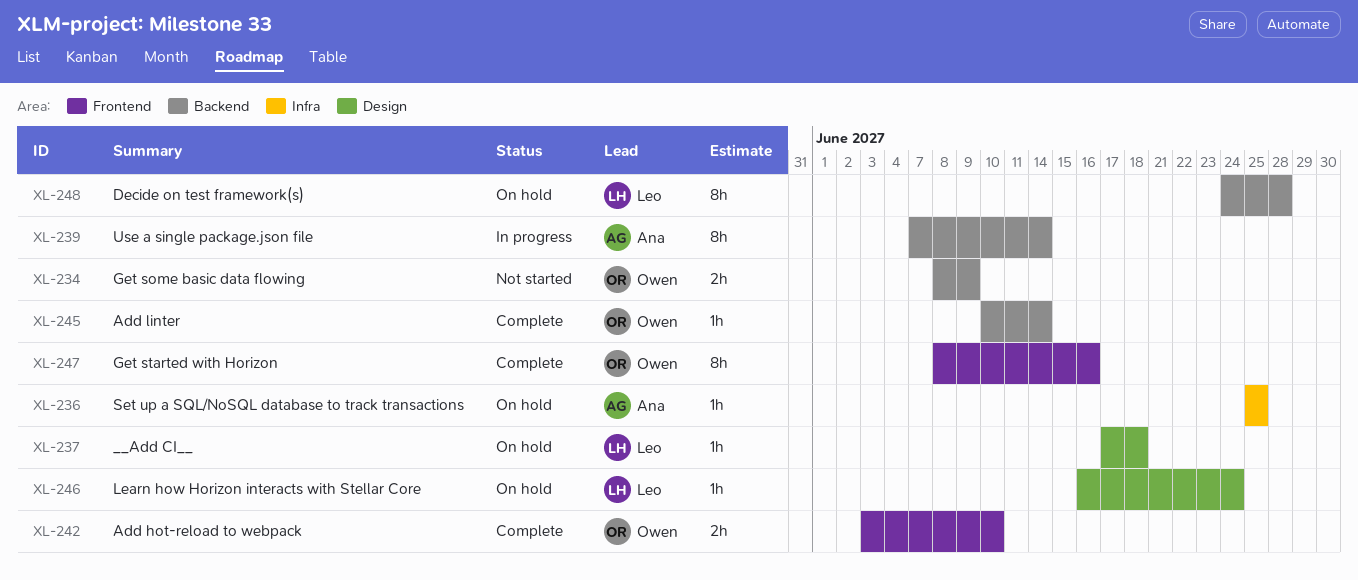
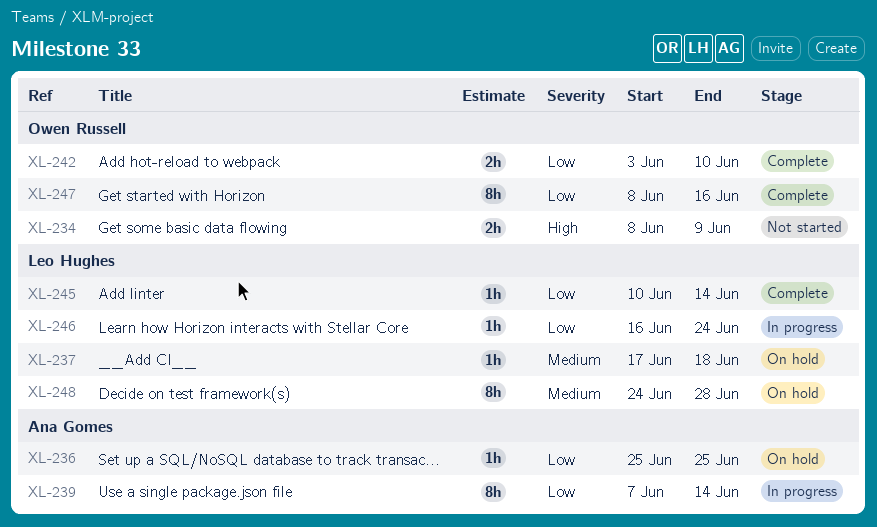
XL-245, owner: Owen Russell -> Leo Hughes
XL-246, status: On hold -> In progress

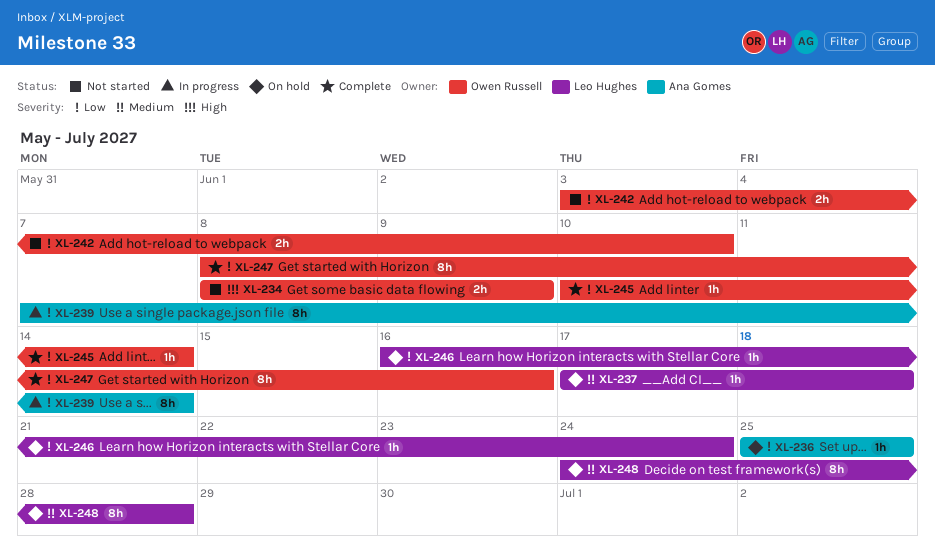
XL-242, status: Complete -> Not started
XL-245, owner: Leo Hughes -> Owen Russell
XL-246, status: In progress -> On hold

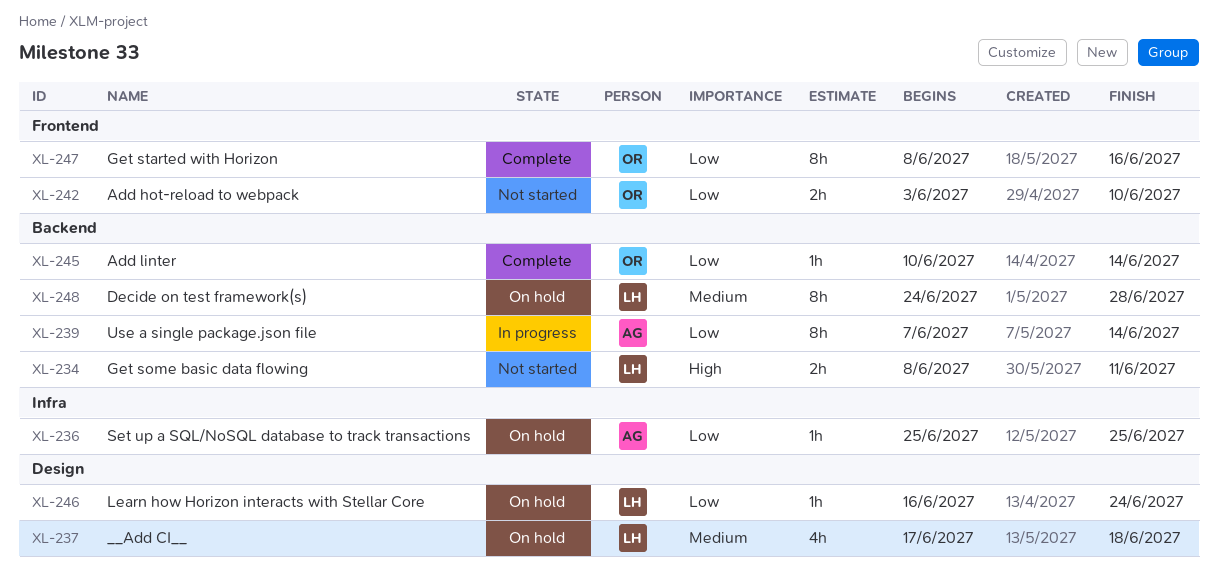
XL-234, owner: Owen Russell -> Leo Hughes
XL-234, due: Jun 9 -> Jun 11
XL-237, estimate: 1h -> 4h

